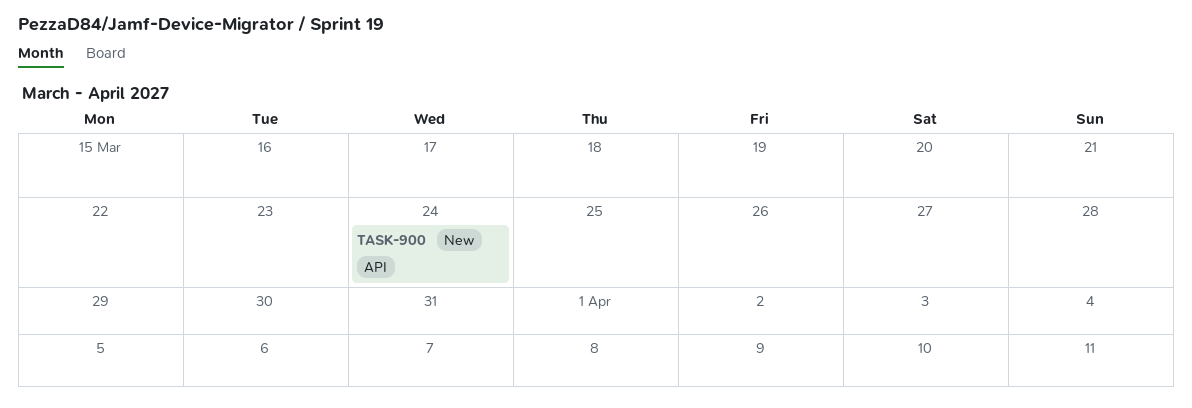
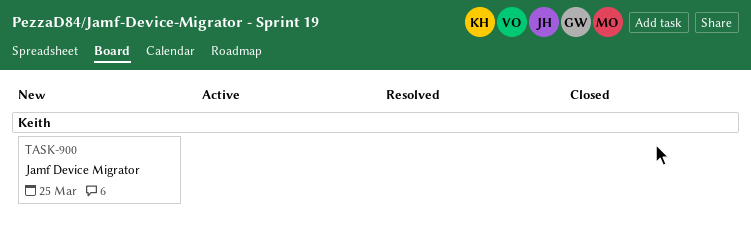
TASK-900, due: Mar 24 -> Mar 25

